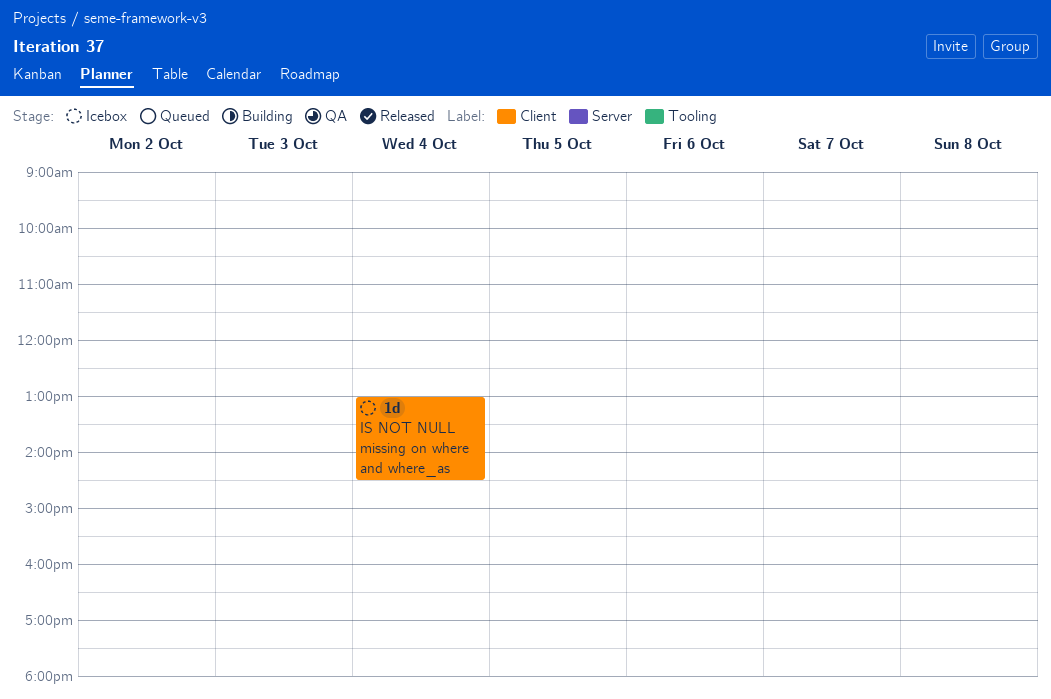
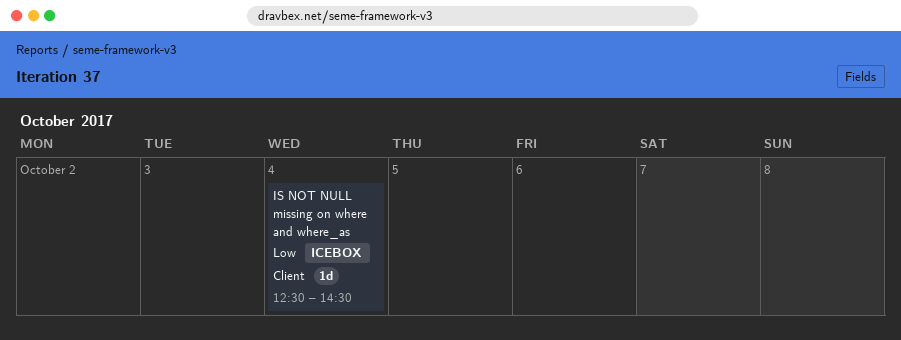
IS NOT NULL missing on where and where_as, begins: 13:00 -> 12:30

